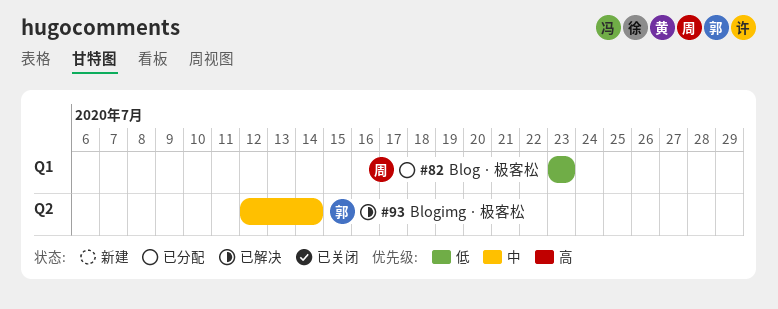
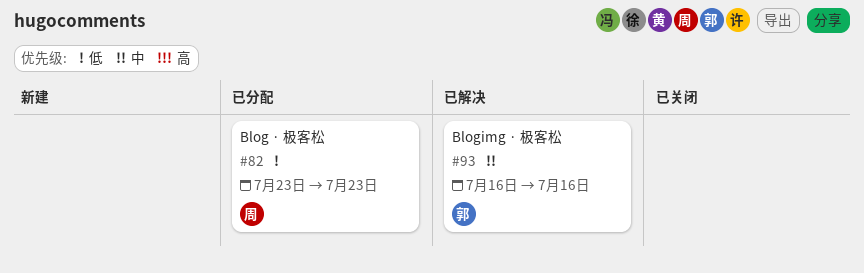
#93, start: Jul 12 -> Jul 16
#93, due: Jul 14 -> Jul 16

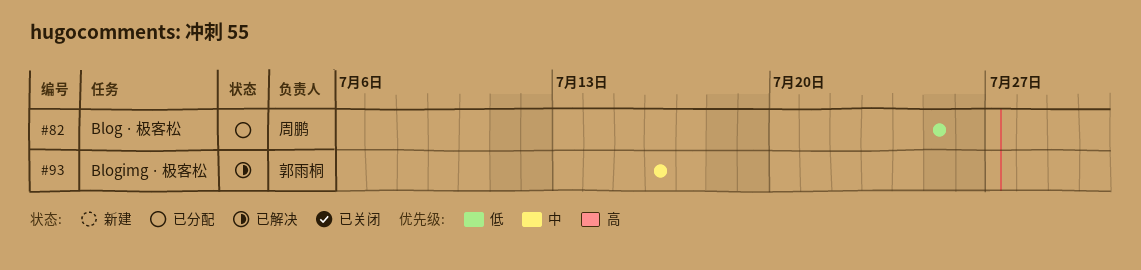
#82, start: Jul 23 -> Jul 25
#82, due: Jul 23 -> Jul 25

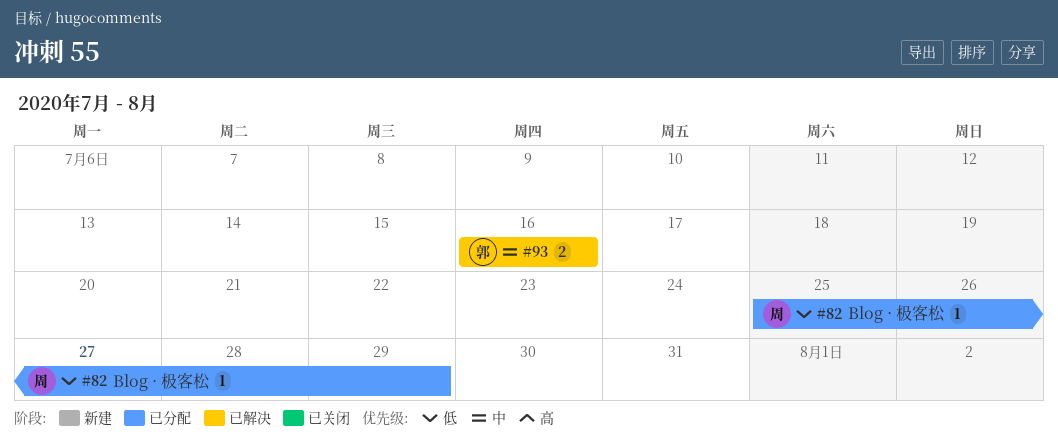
#82, due: Jul 25 -> Jul 29

